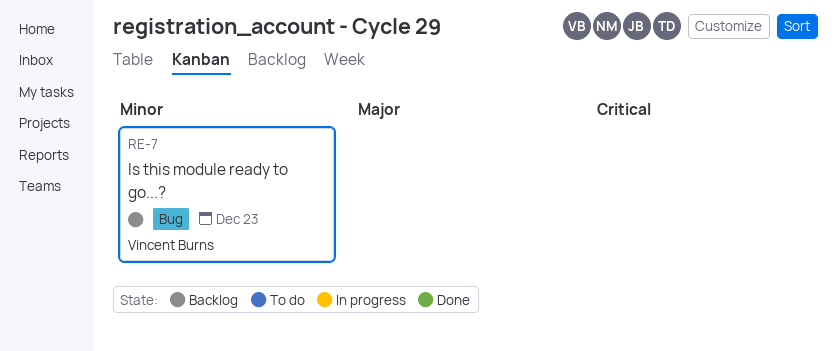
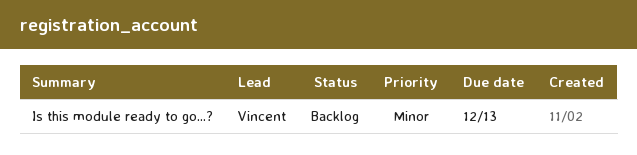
Is this module ready to go...?, due: Dec 23 -> Dec 13

